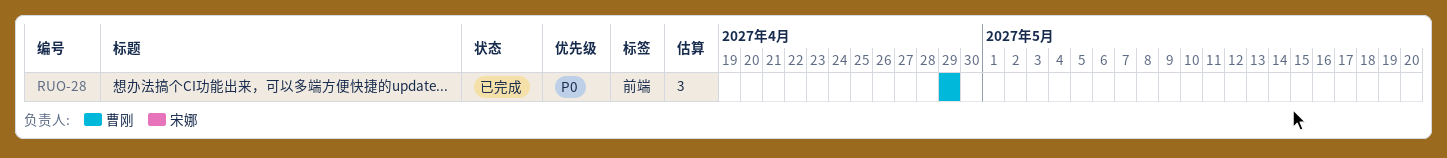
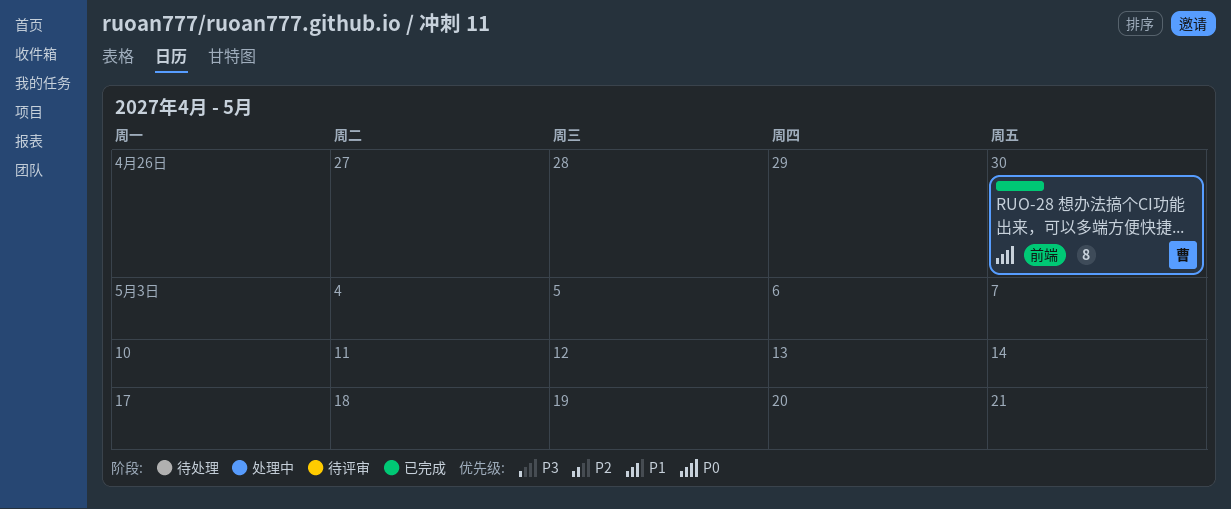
RUO-28, estimate: 3 -> 8
RUO-28, due: Apr 29 -> Apr 30

